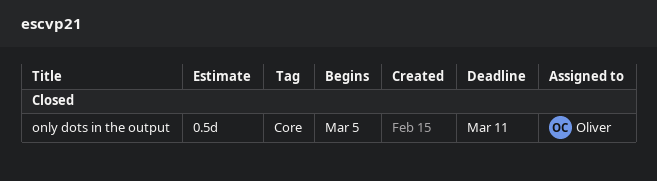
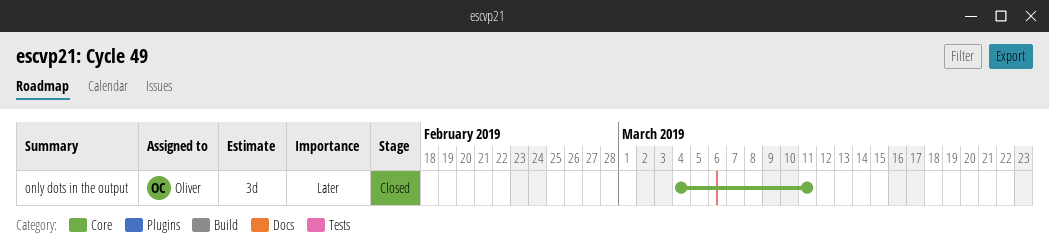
only dots in the output, estimate: 0.5d -> 3d
only dots in the output, start: Mar 5 -> Mar 4

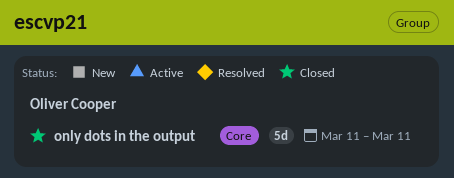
only dots in the output, estimate: 3d -> 5d
only dots in the output, start: Mar 4 -> Mar 11

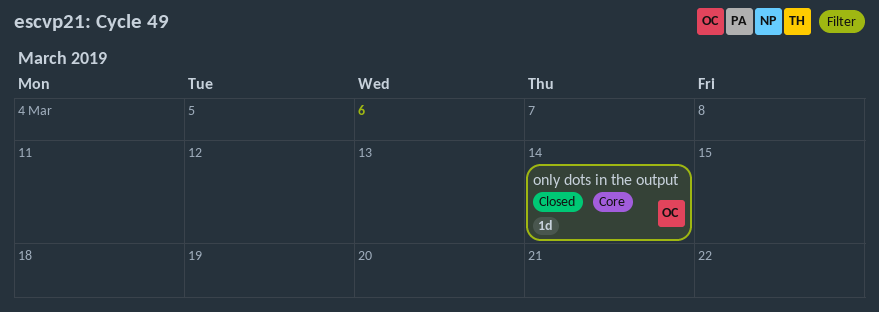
only dots in the output, estimate: 5d -> 1d
only dots in the output, due: Mar 11 -> Mar 14

